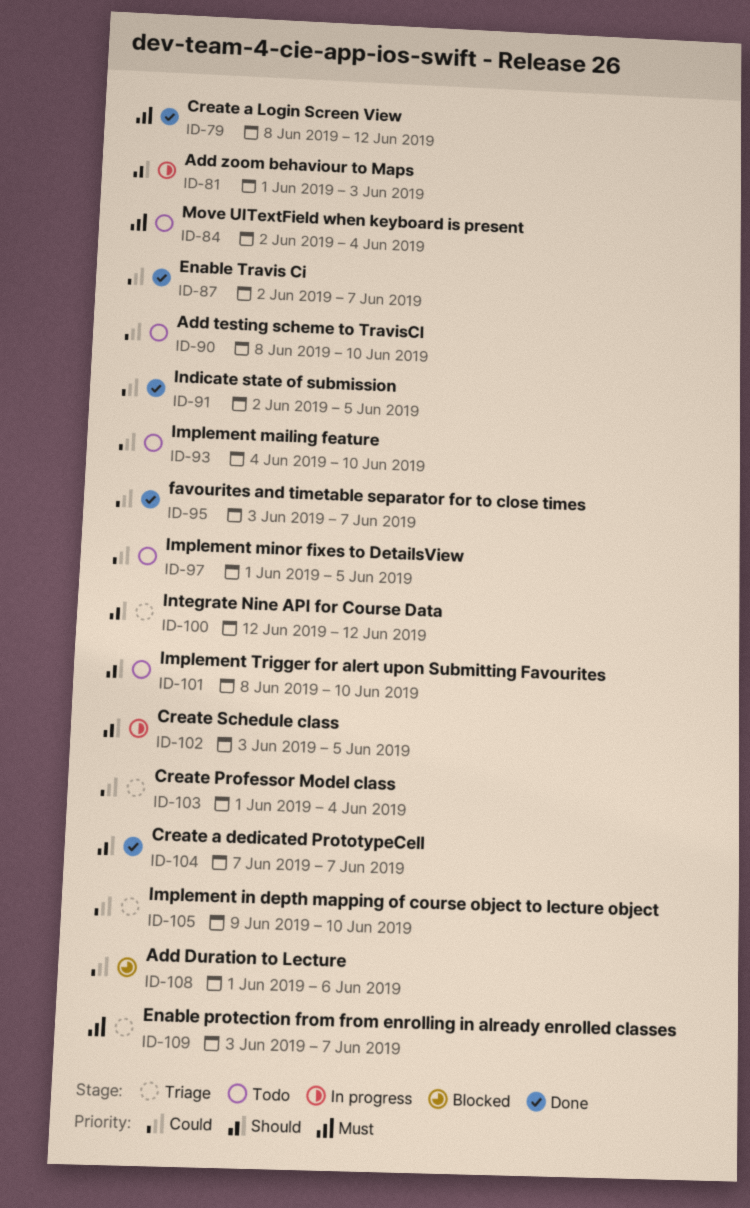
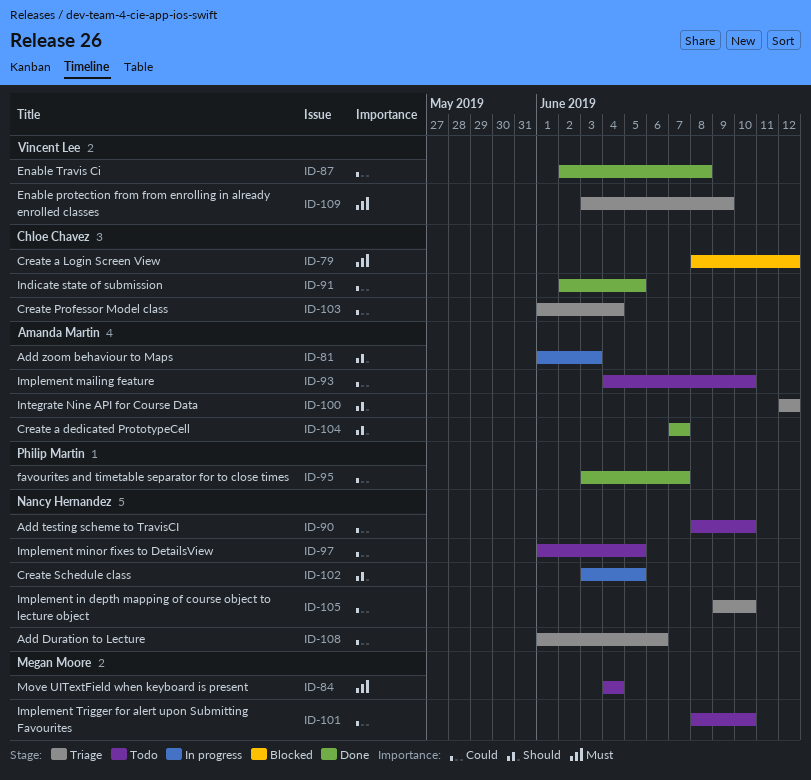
ID-79, status: Done -> Blocked
ID-84, start: Jun 2 -> Jun 4
ID-87, due: Jun 7 -> Jun 8
ID-101, priority: Should -> Could
ID-108, status: Blocked -> Triage
ID-109, due: Jun 7 -> Jun 9

